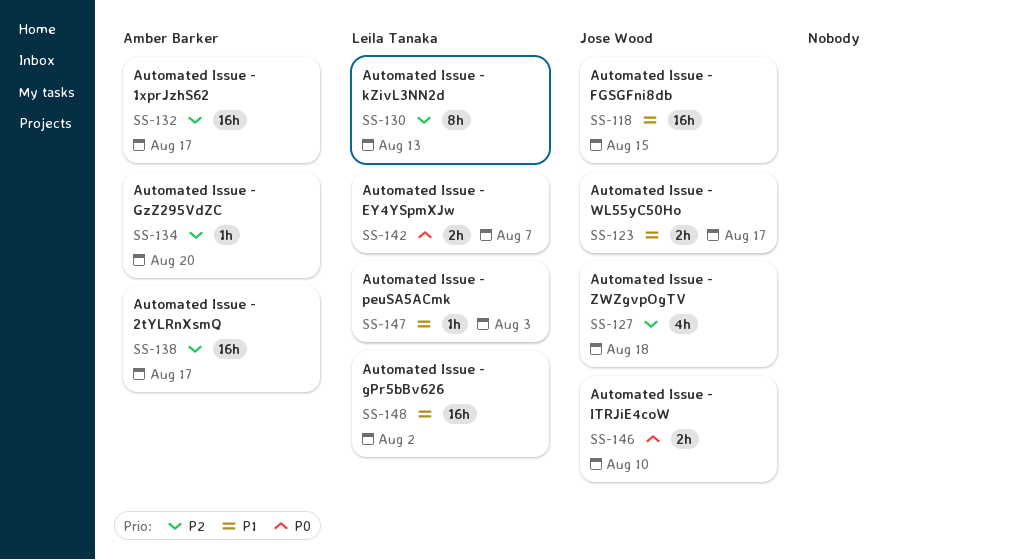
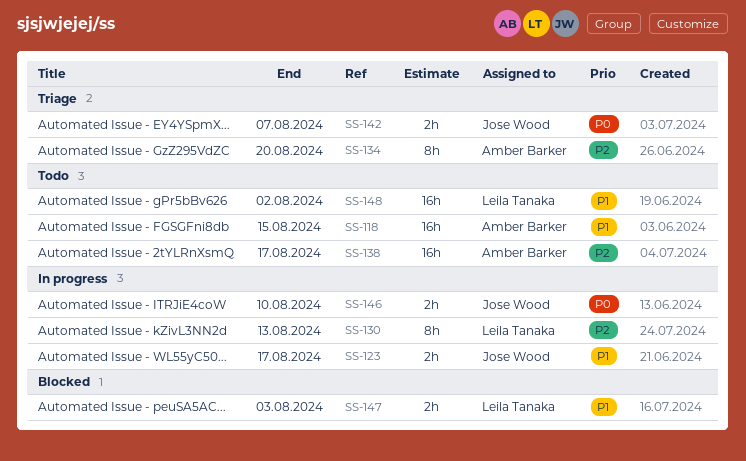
SS-118, owner: Jose Wood -> Amber Barker
SS-127: present -> none
SS-132: present -> none
SS-134, estimate: 1h -> 8h
SS-142, owner: Leila Tanaka -> Jose Wood
SS-147, estimate: 1h -> 2h

